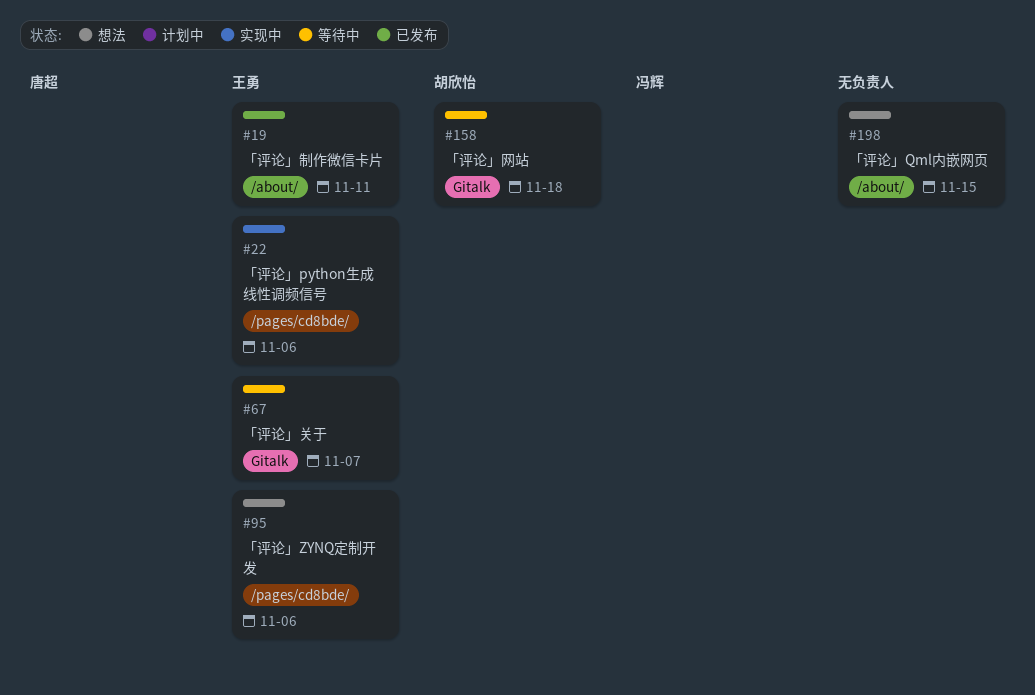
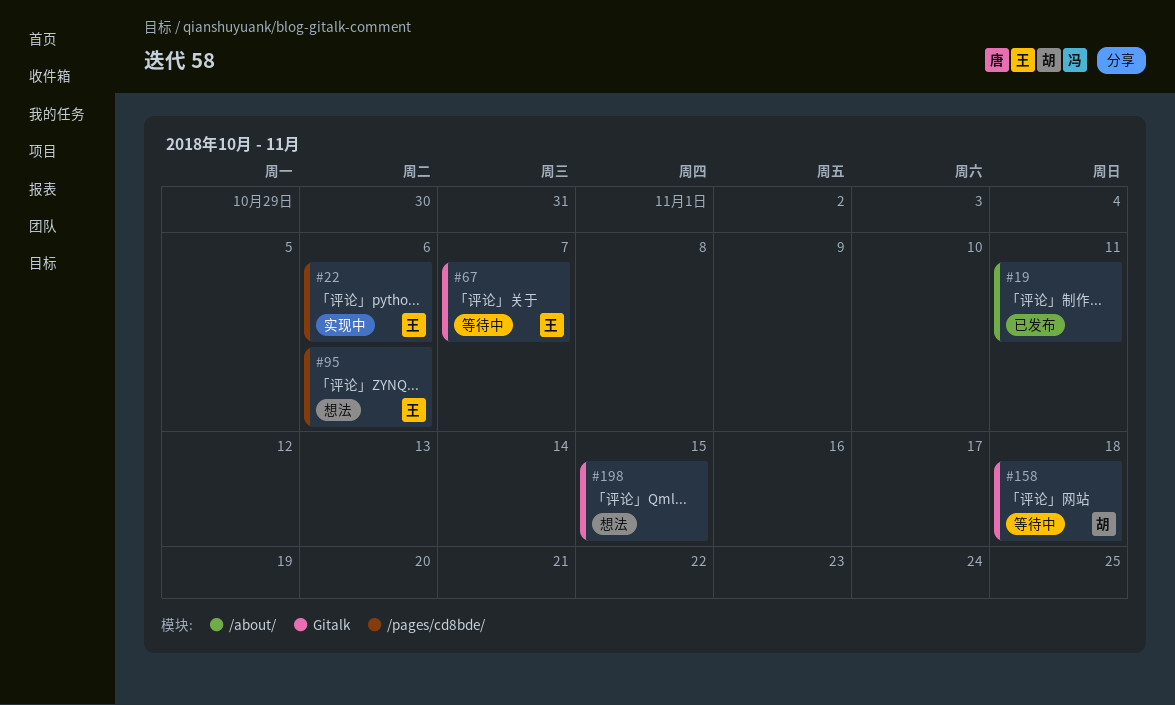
#19, owner: 王勇 -> none
#198, label: /about/ -> Gitalk

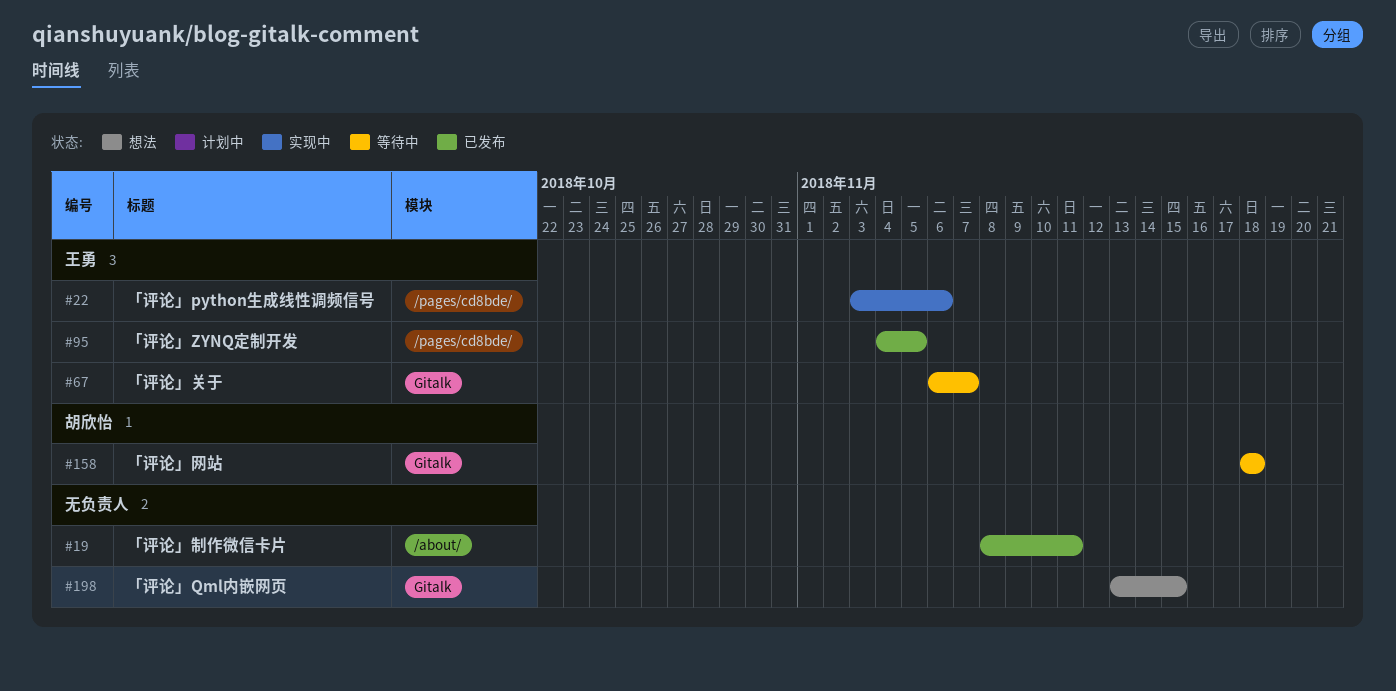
#95, status: 想法 -> 已发布
#95, due: Nov 6 -> Nov 5

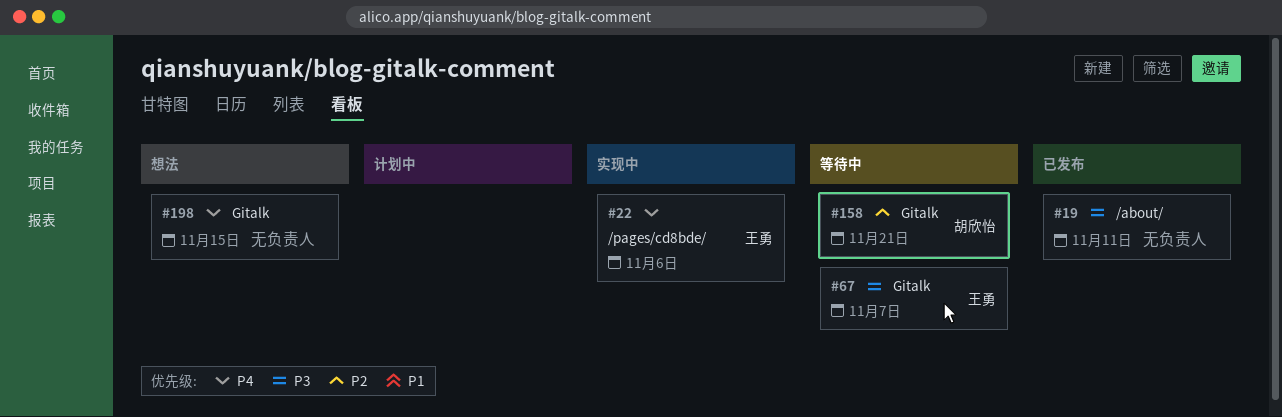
#95: present -> none
#158, due: Nov 18 -> Nov 21

